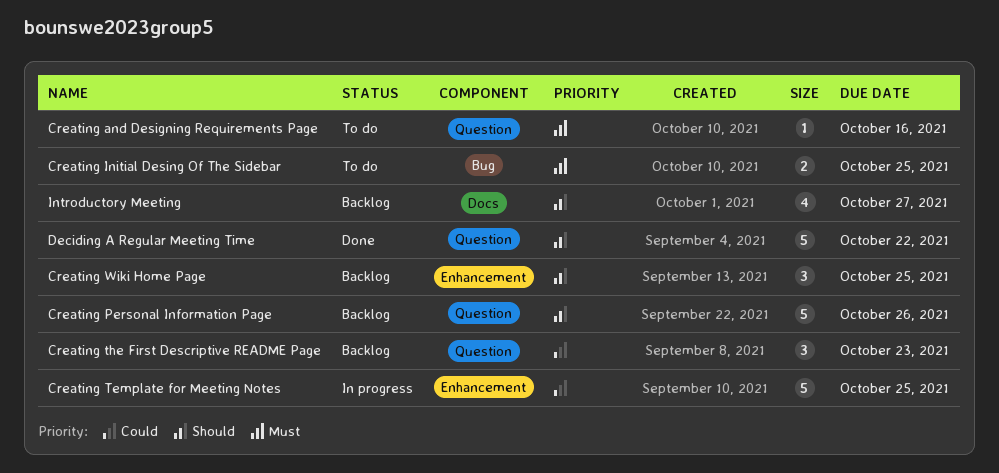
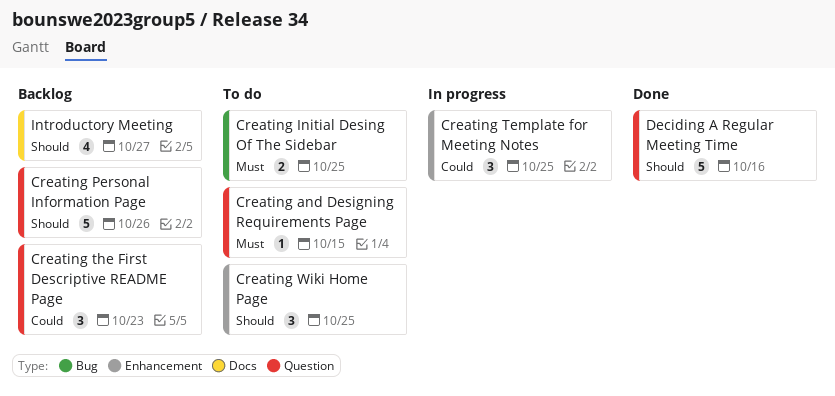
Creating and Designing Requirements Page, due: Oct 16 -> Oct 15
Creating Template for Meeting Notes, estimate: 5 -> 3
Creating Wiki Home Page, status: Backlog -> To do
Deciding A Regular Meeting Time, due: Oct 22 -> Oct 16

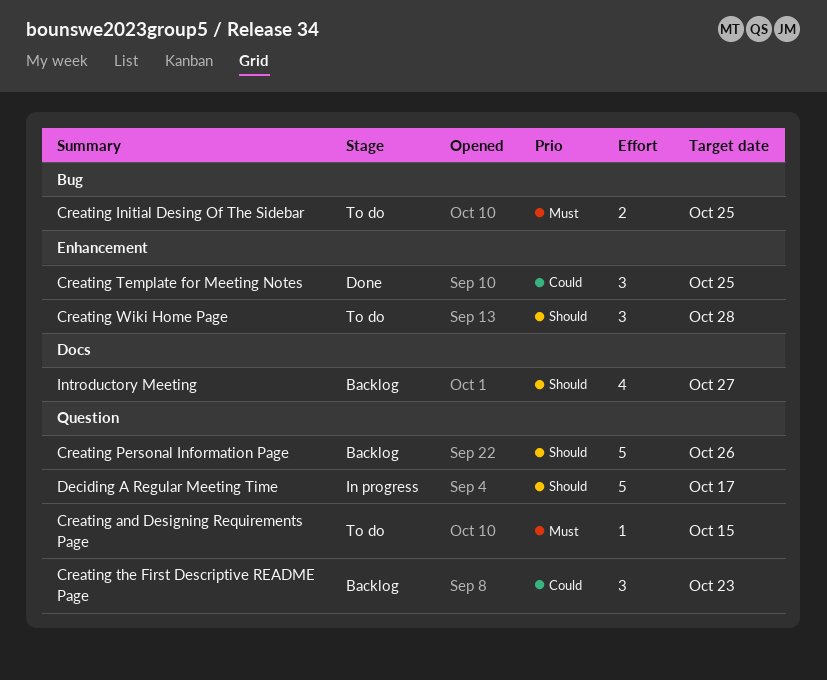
Creating Template for Meeting Notes, status: In progress -> Done
Creating Wiki Home Page, due: Oct 25 -> Oct 28
Deciding A Regular Meeting Time, status: Done -> In progress
Deciding A Regular Meeting Time, due: Oct 16 -> Oct 17

